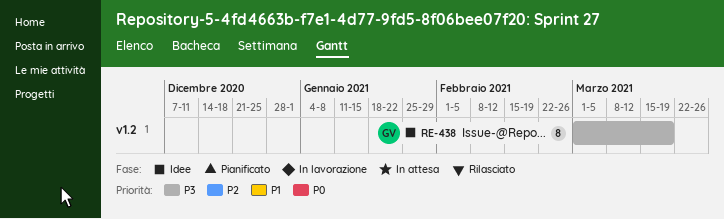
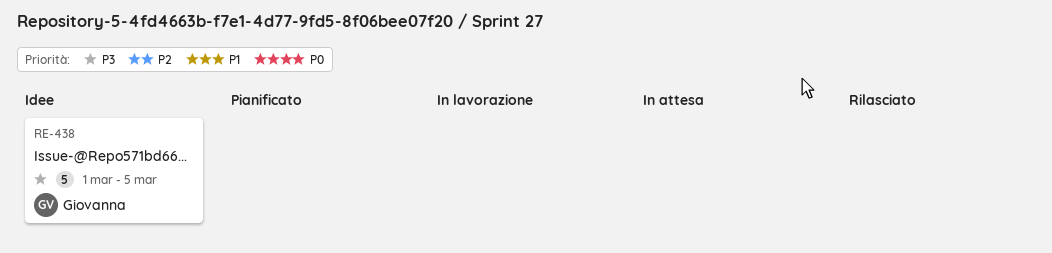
RE-438, estimate: 8 -> 5
RE-438, due: Mar 19 -> Mar 5

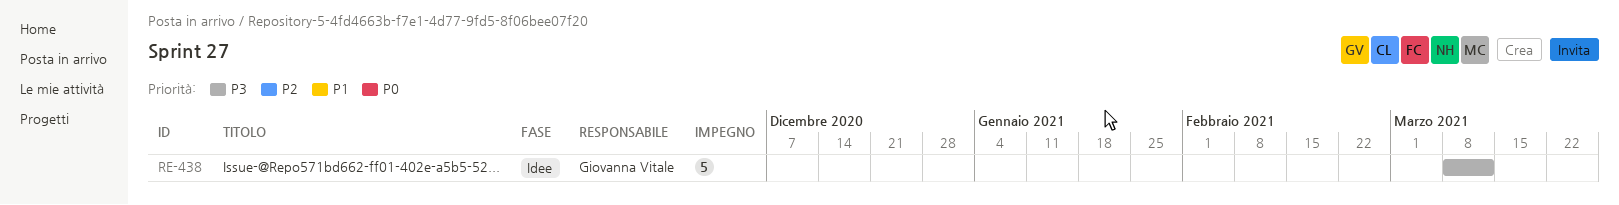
RE-438, start: Mar 1 -> Mar 8
RE-438, due: Mar 5 -> Mar 12

